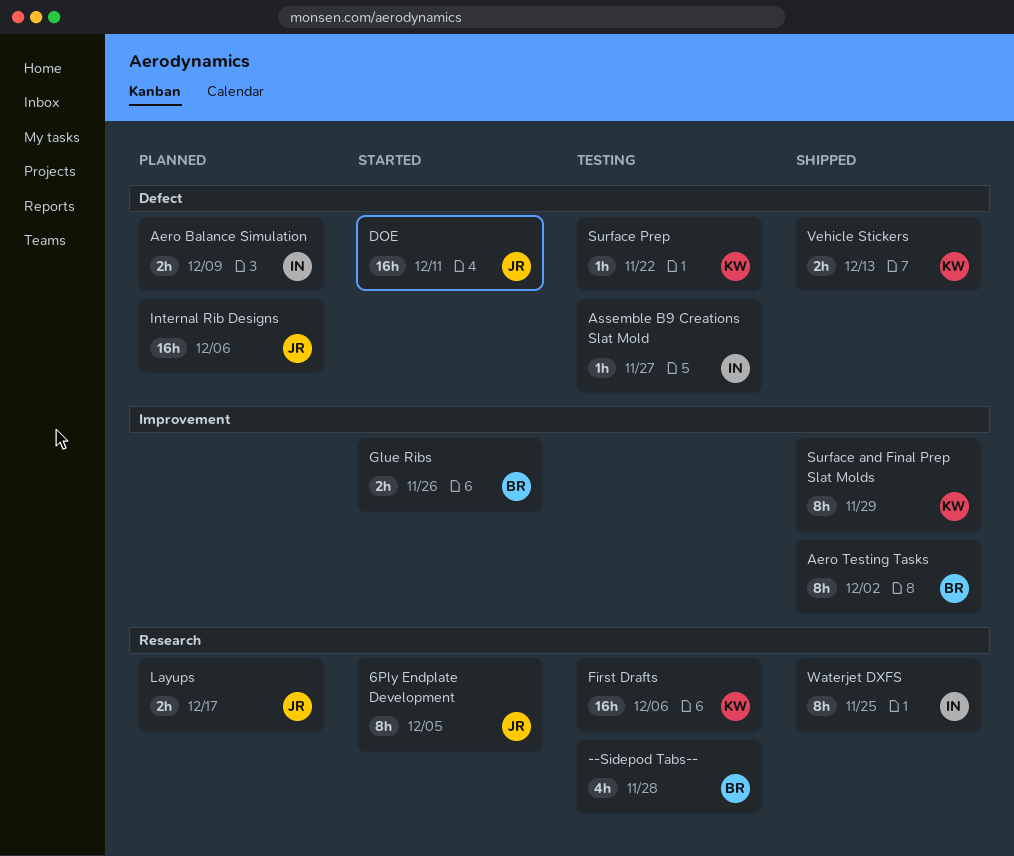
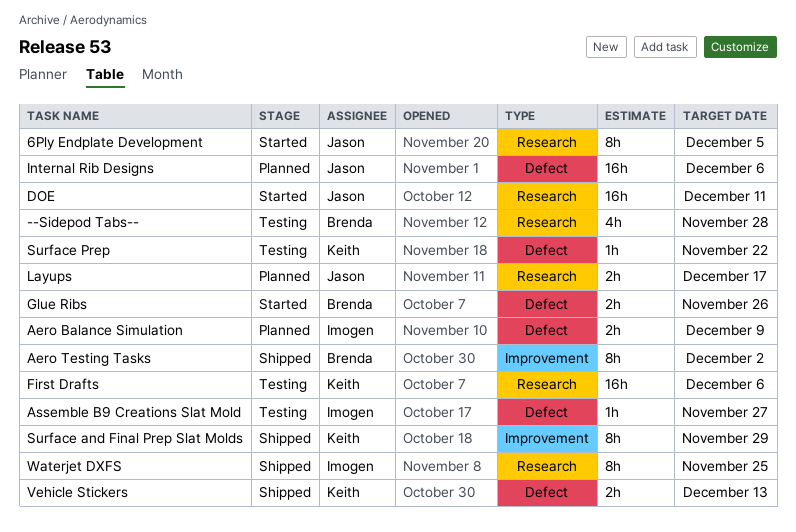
DOE, label: Defect -> Research
Glue Ribs, label: Improvement -> Defect

